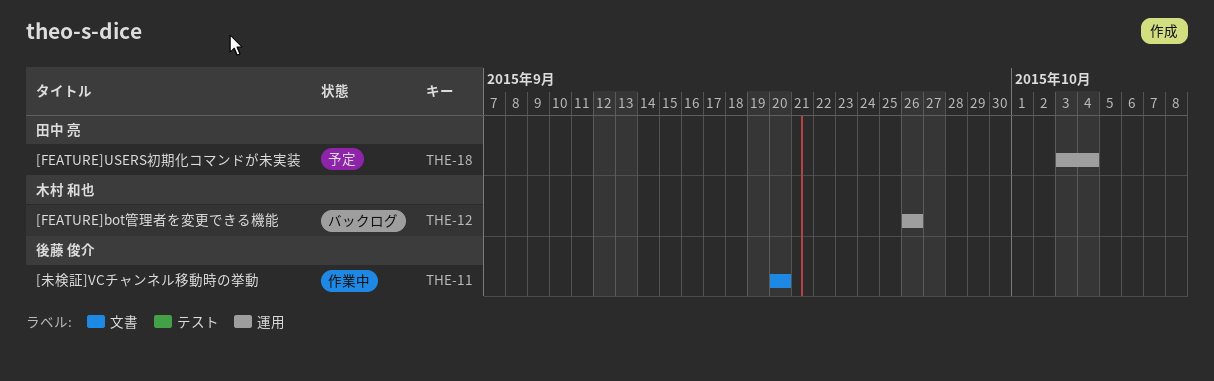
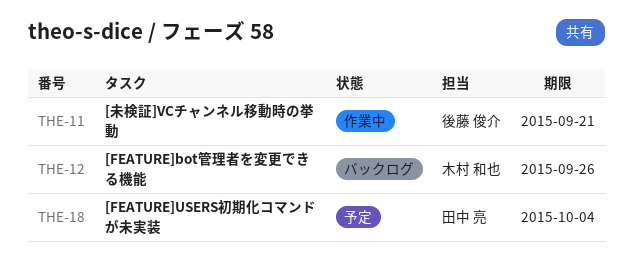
THE-11, due: Sep 20 -> Sep 21

